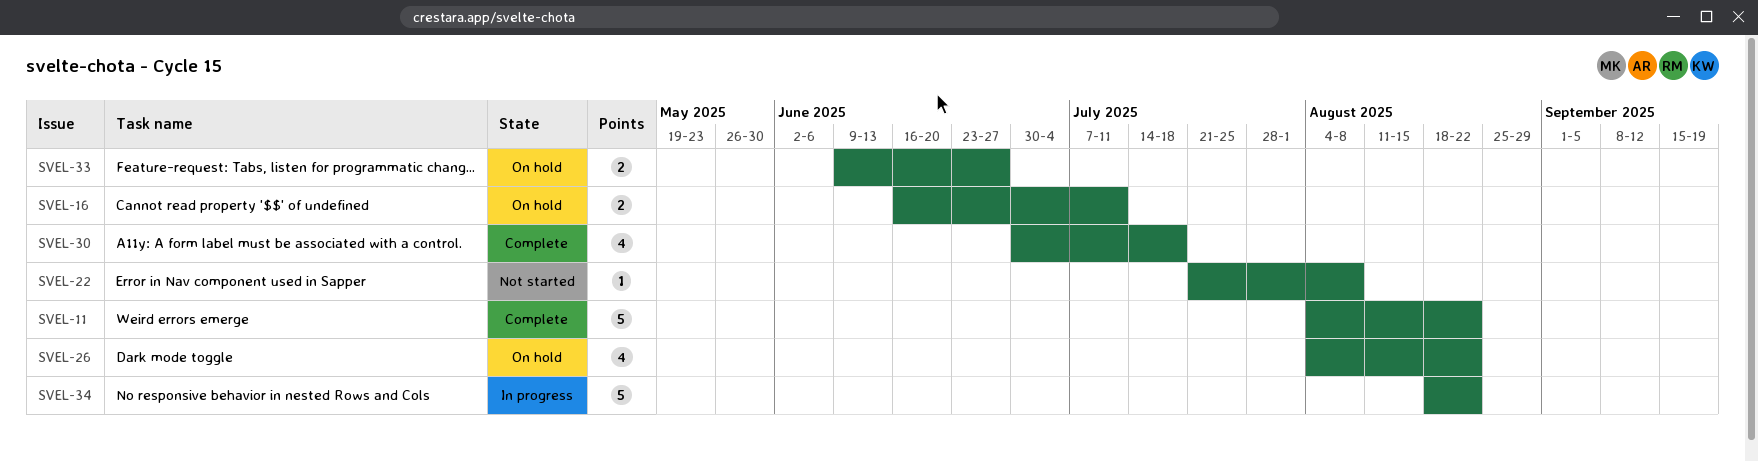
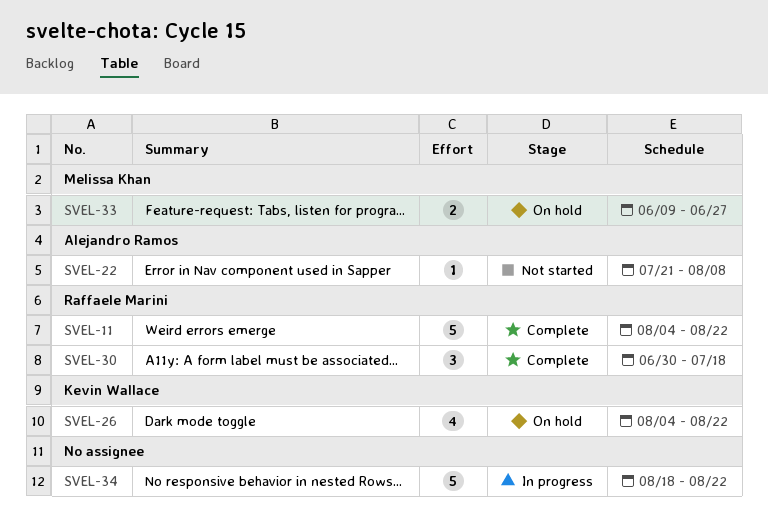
SVEL-16: present -> none
SVEL-30, estimate: 4 -> 3

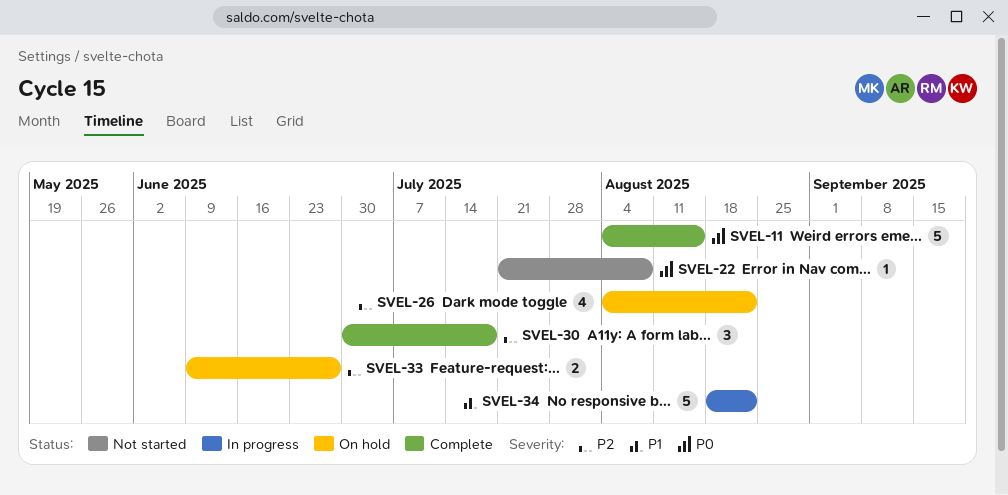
SVEL-11, due: Aug 22 -> Aug 15

